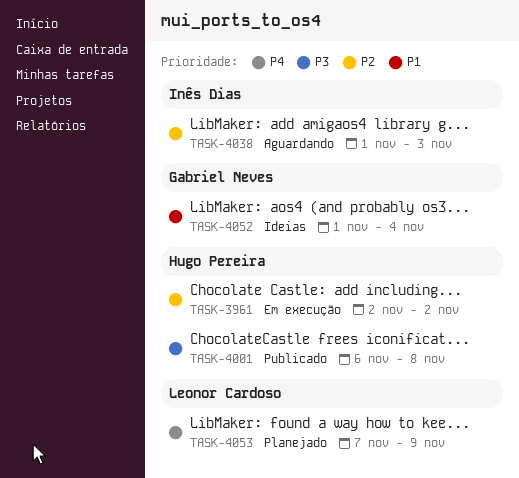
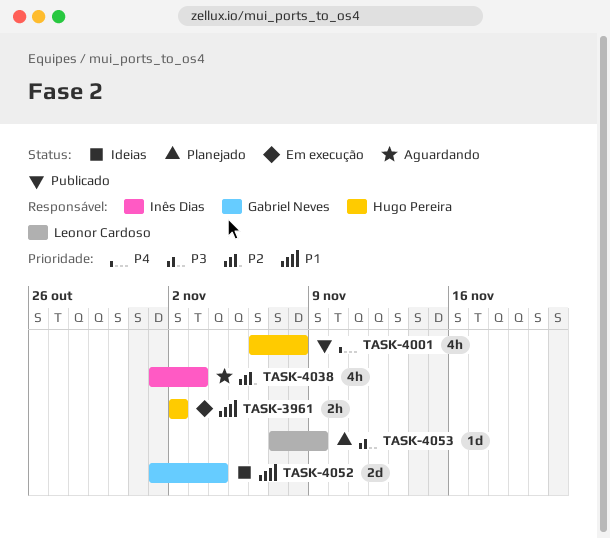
TASK-3961, priority: P2 -> P1
TASK-4001, priority: P3 -> P4
TASK-4053, priority: P4 -> P3

